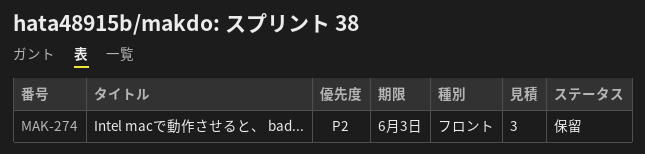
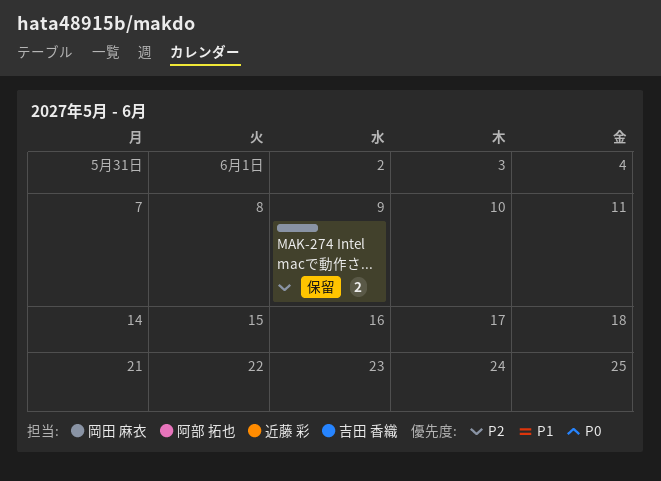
MAK-274, estimate: 3 -> 2
MAK-274, due: Jun 3 -> Jun 9

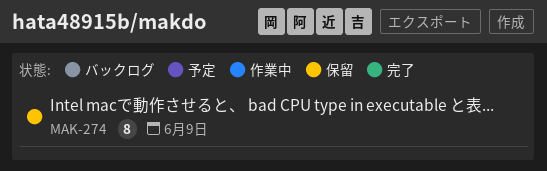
MAK-274, estimate: 2 -> 8

